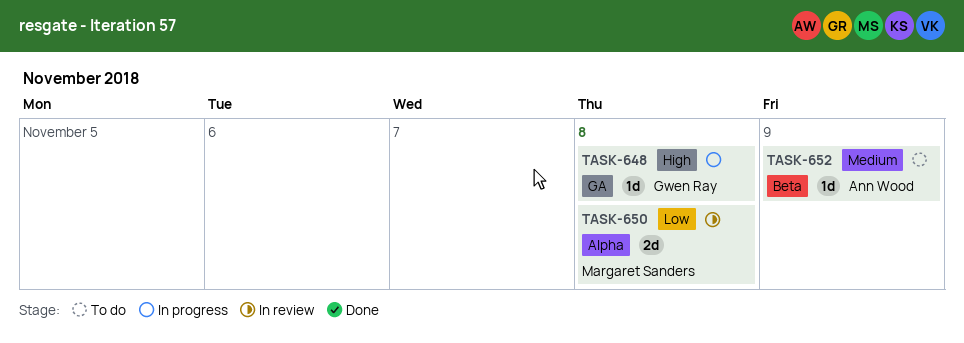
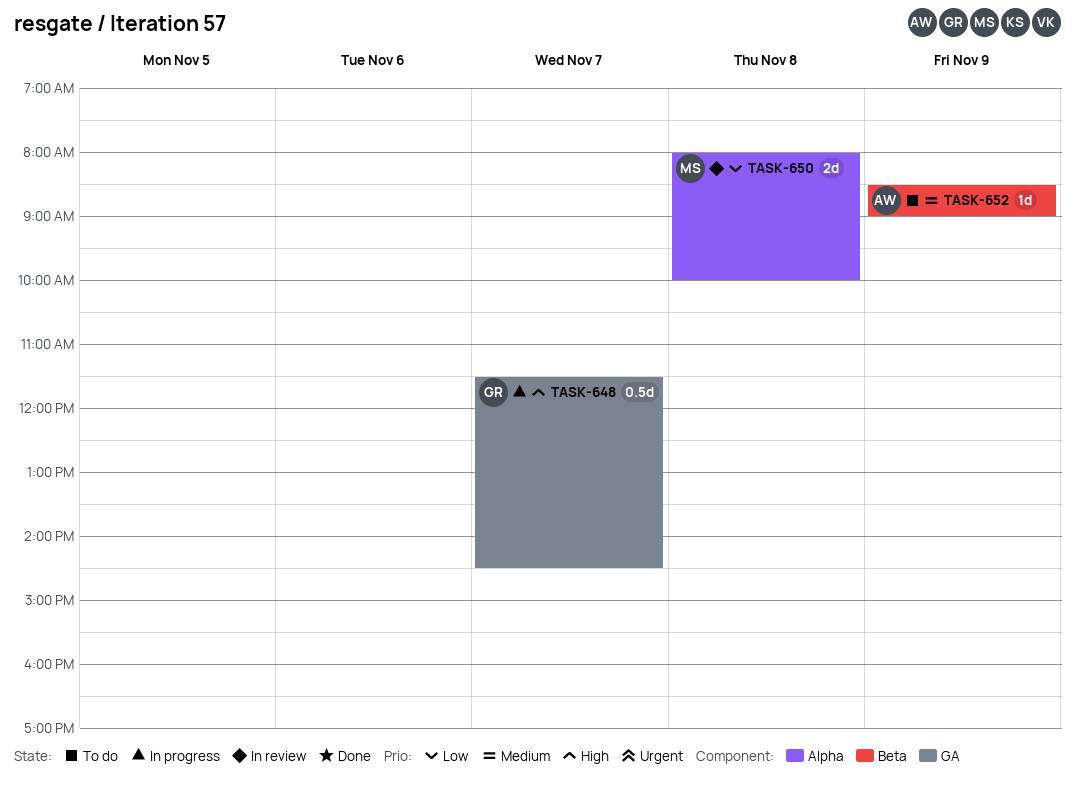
TASK-648, estimate: 1d -> 0.5d
TASK-648, day: Nov 8 -> Nov 7

